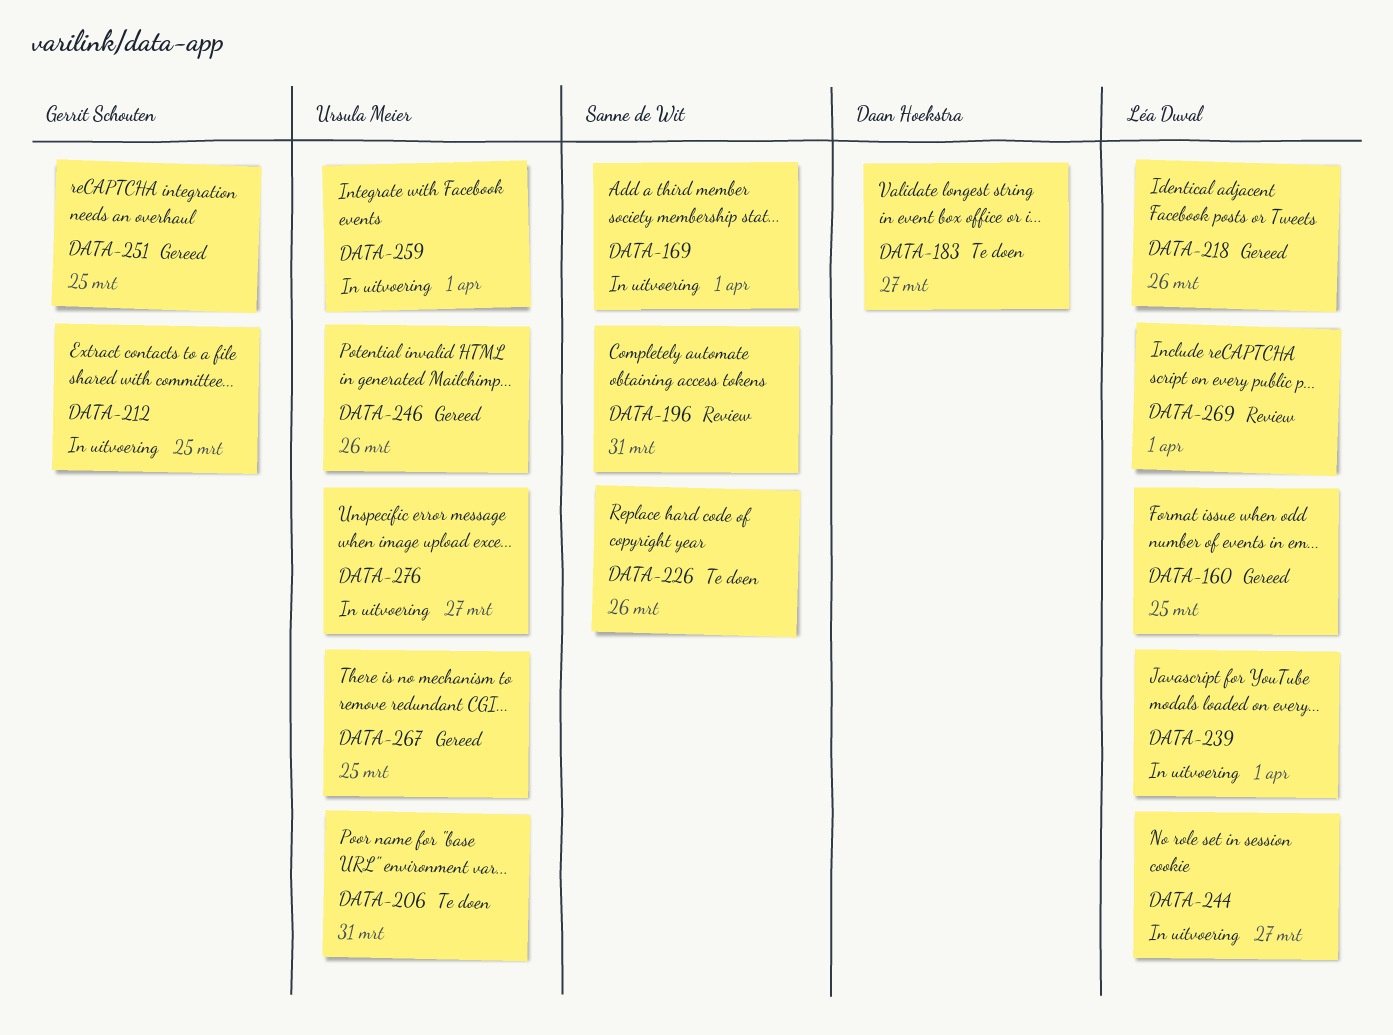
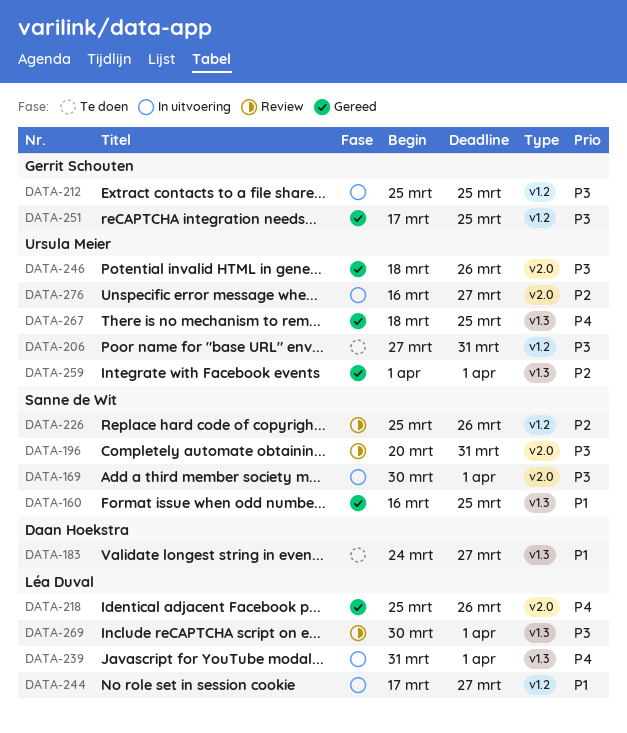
DATA-160, owner: Léa Duval -> Sanne de Wit
DATA-226, status: Te doen -> Review
DATA-259, status: In uitvoering -> Gereed

